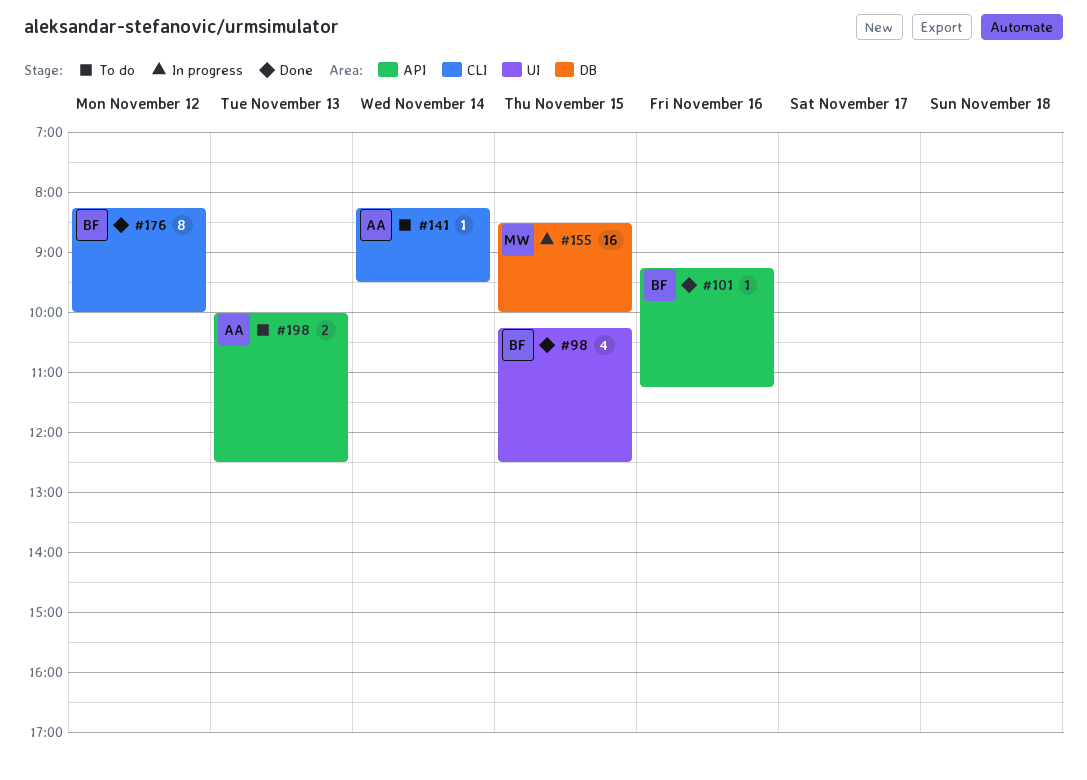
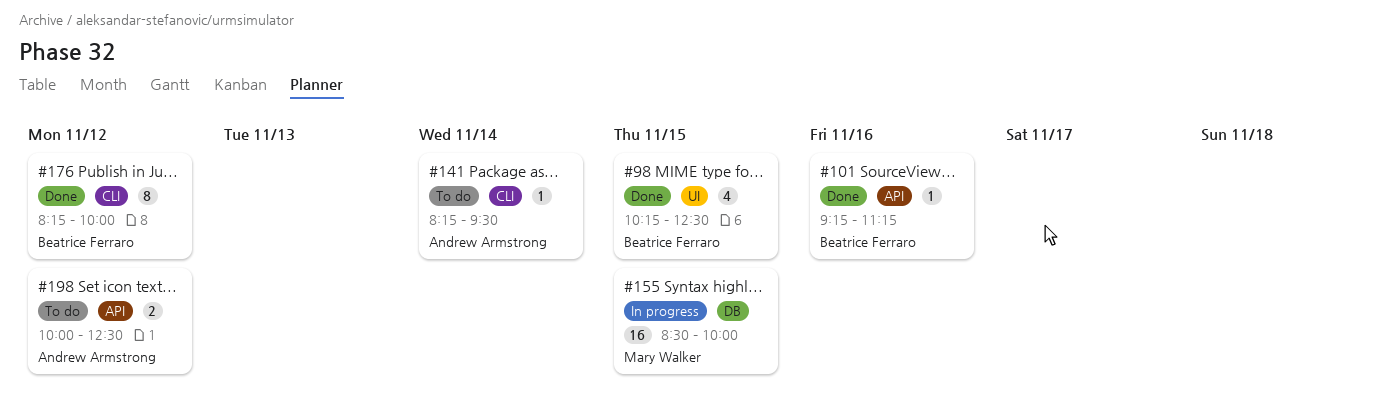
#198, day: Nov 13 -> Nov 12

